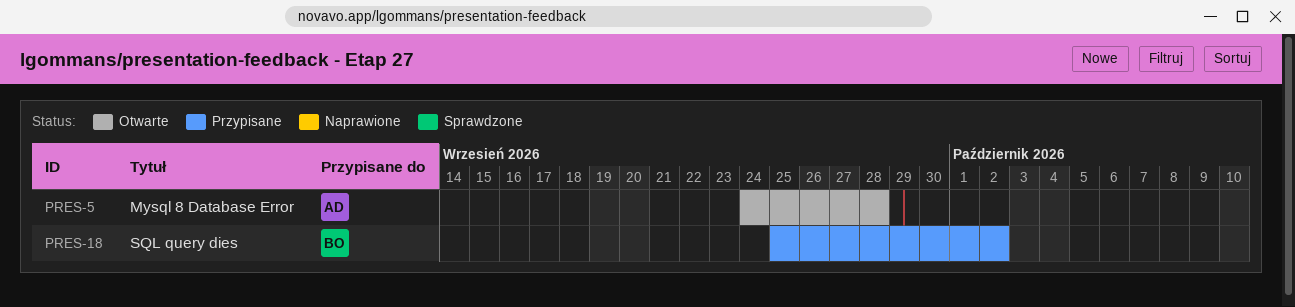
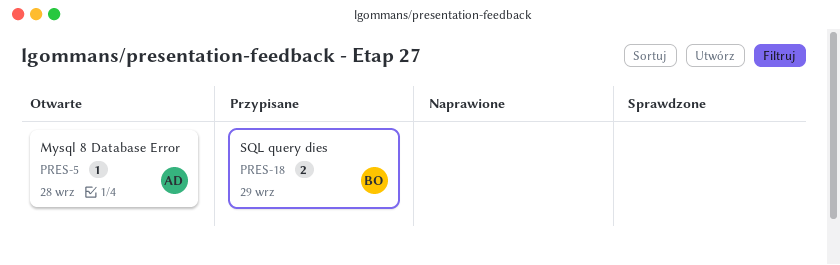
PRES-18, due: Oct 2 -> Sep 29

